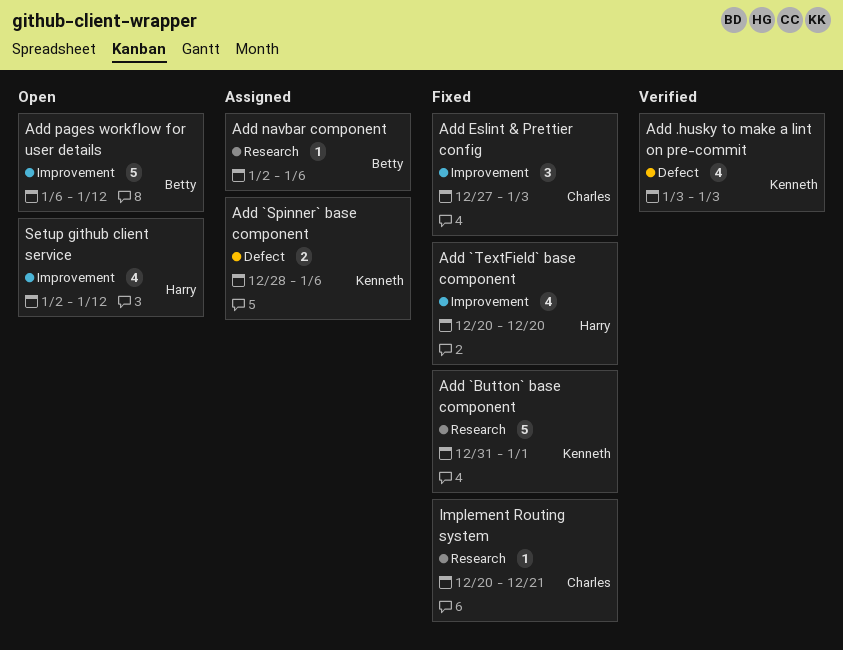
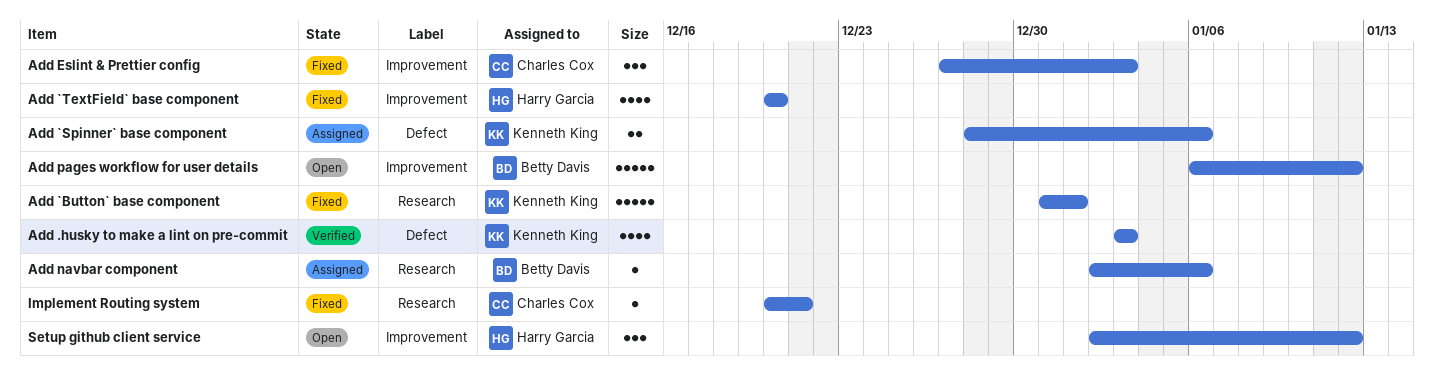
Setup github client service, estimate: 4 -> 3

